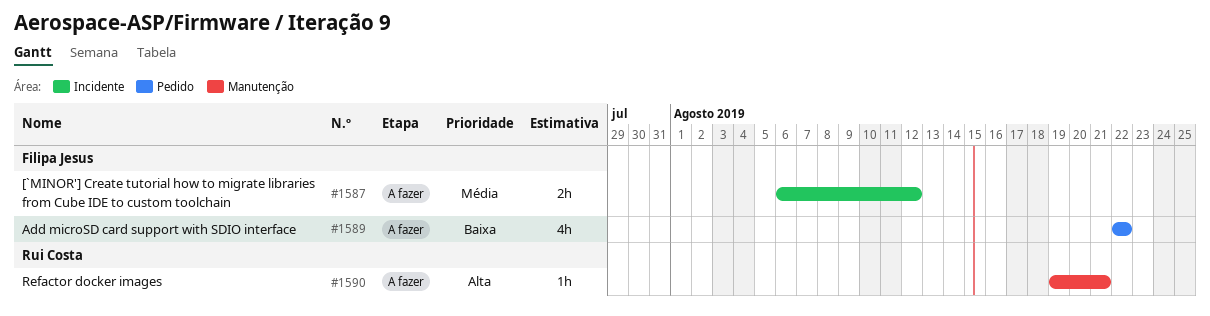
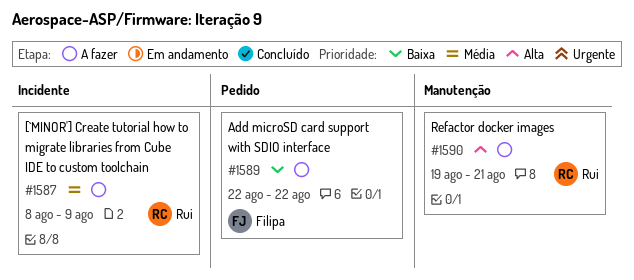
#1587, owner: Filipa Jesus -> Rui Costa
#1587, start: Aug 6 -> Aug 8
#1587, due: Aug 12 -> Aug 9

